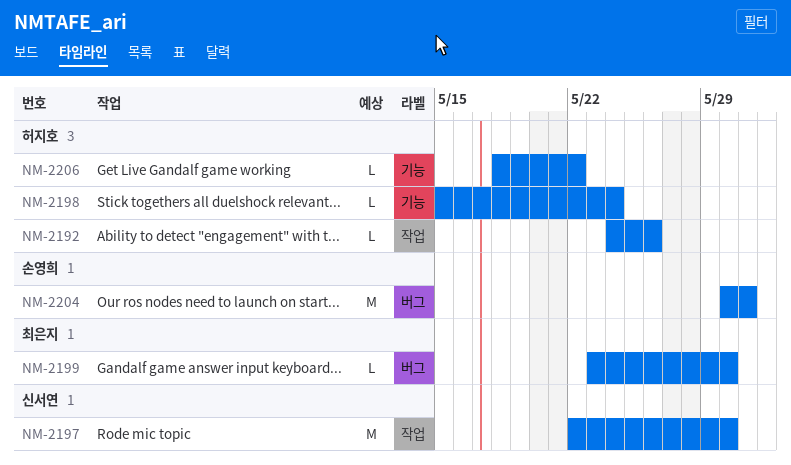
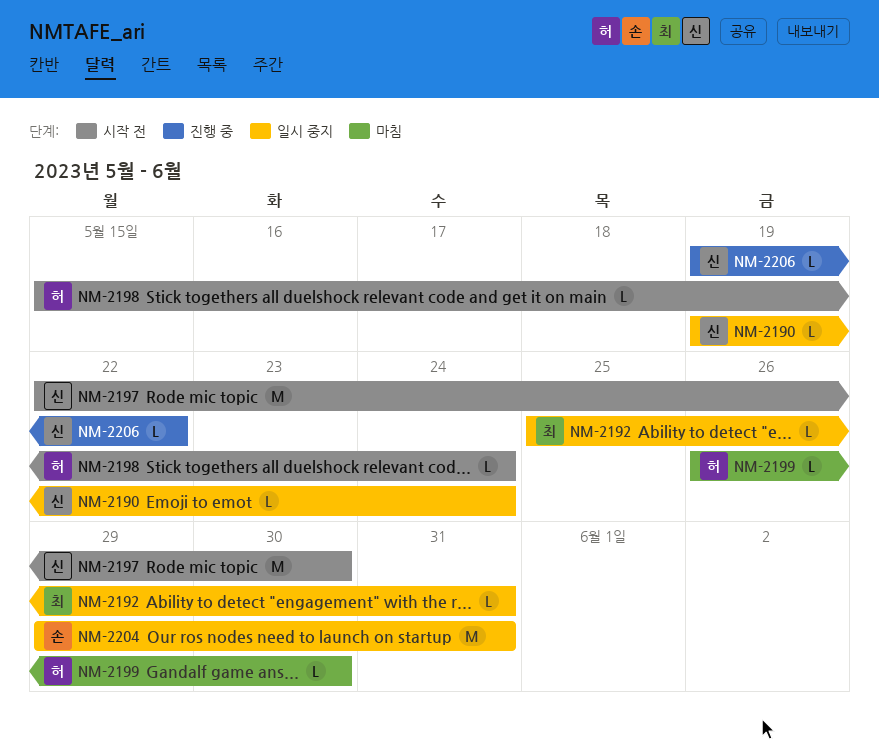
NM-2190: none -> present
NM-2192, owner: 허지호 -> 최은지
NM-2192, start: May 24 -> May 25
NM-2192, due: May 26 -> May 31
NM-2199, owner: 최은지 -> 허지호
NM-2199, start: May 23 -> May 26
NM-2204, start: May 30 -> May 29
NM-2206, owner: 허지호 -> 신서연
NM-2206, start: May 18 -> May 19

